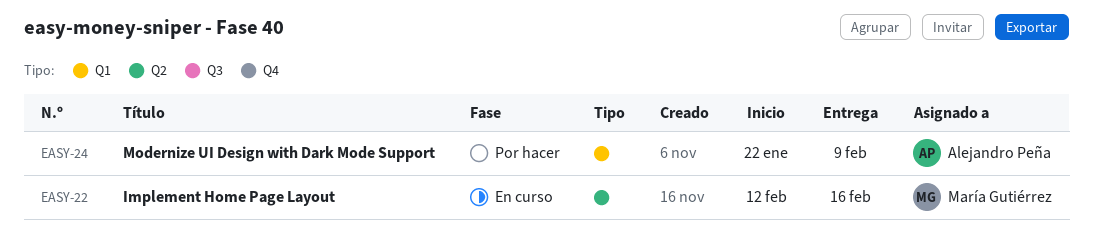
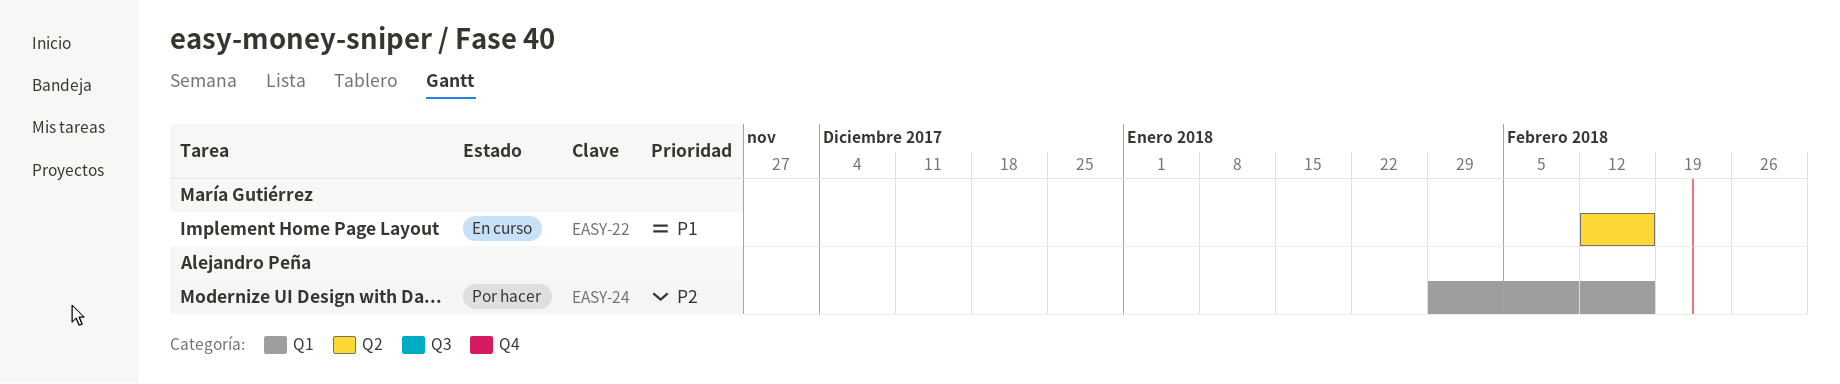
EASY-24, start: Jan 22 -> Jan 29
EASY-24, due: Feb 9 -> Feb 16

